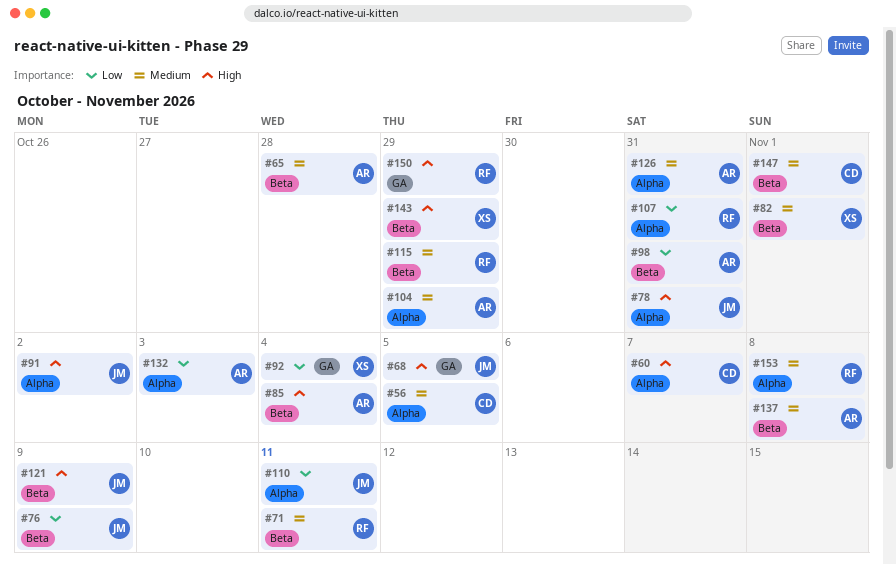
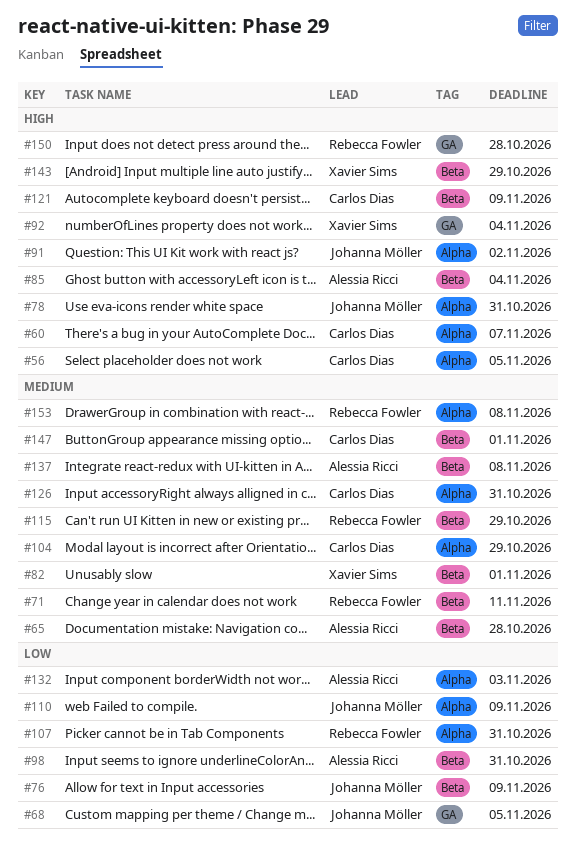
#56, priority: Medium -> High
#68, priority: High -> Low
#92, priority: Low -> High
#104, owner: Alessia Ricci -> Carlos Dias
#110, due: Nov 11 -> Nov 9
#121, owner: Johanna Möller -> Carlos Dias
#126, owner: Alessia Ricci -> Carlos Dias
#150, due: Oct 29 -> Oct 28

